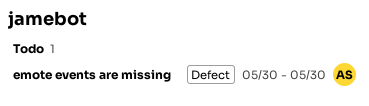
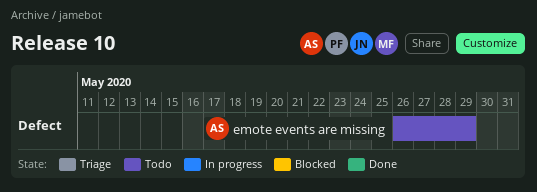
emote events are missing, start: May 30 -> May 26
emote events are missing, due: May 30 -> May 29

